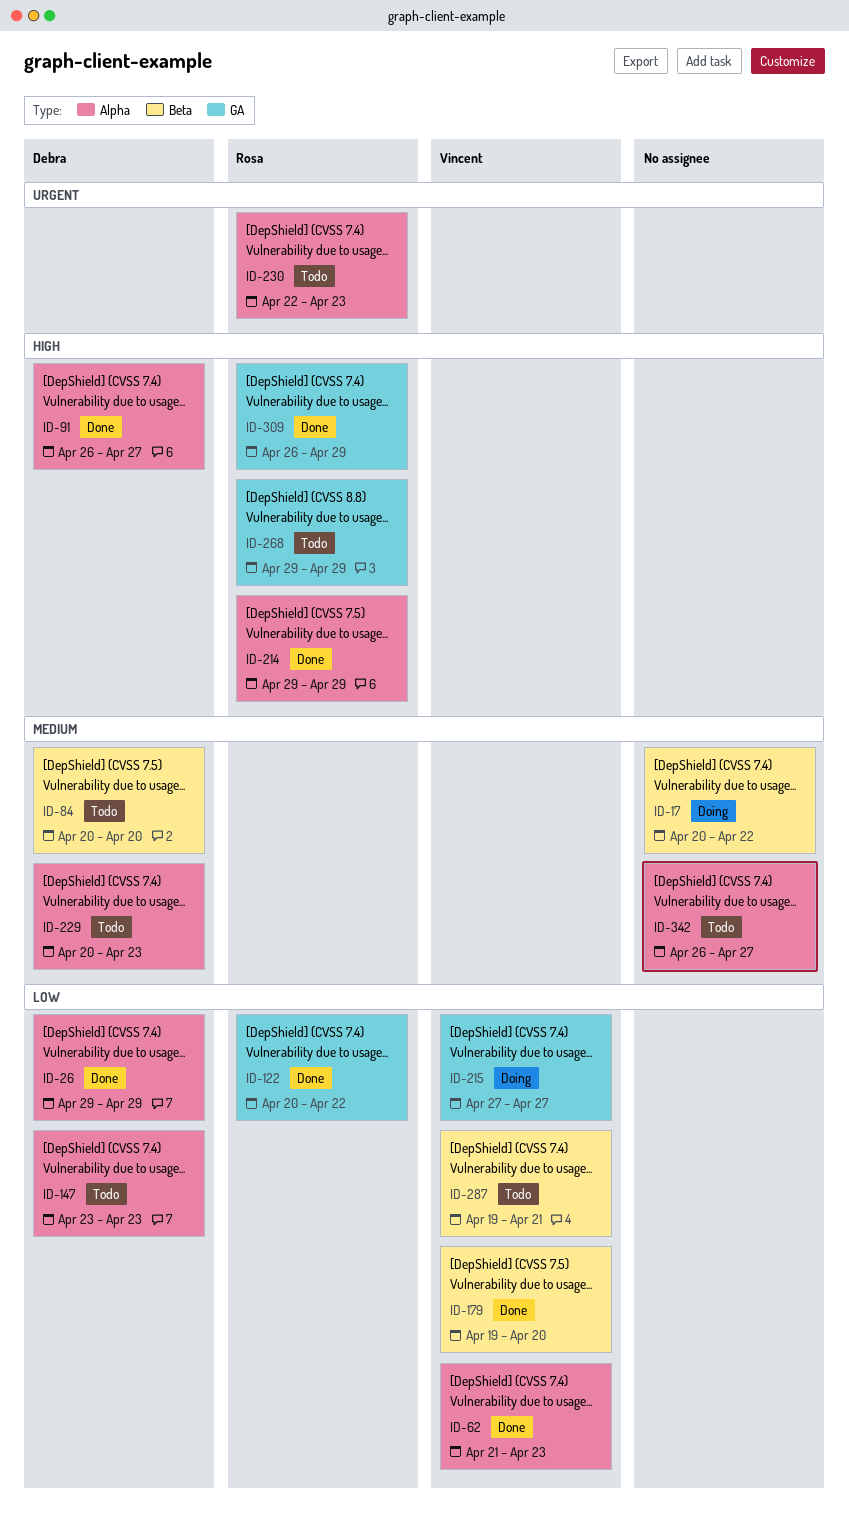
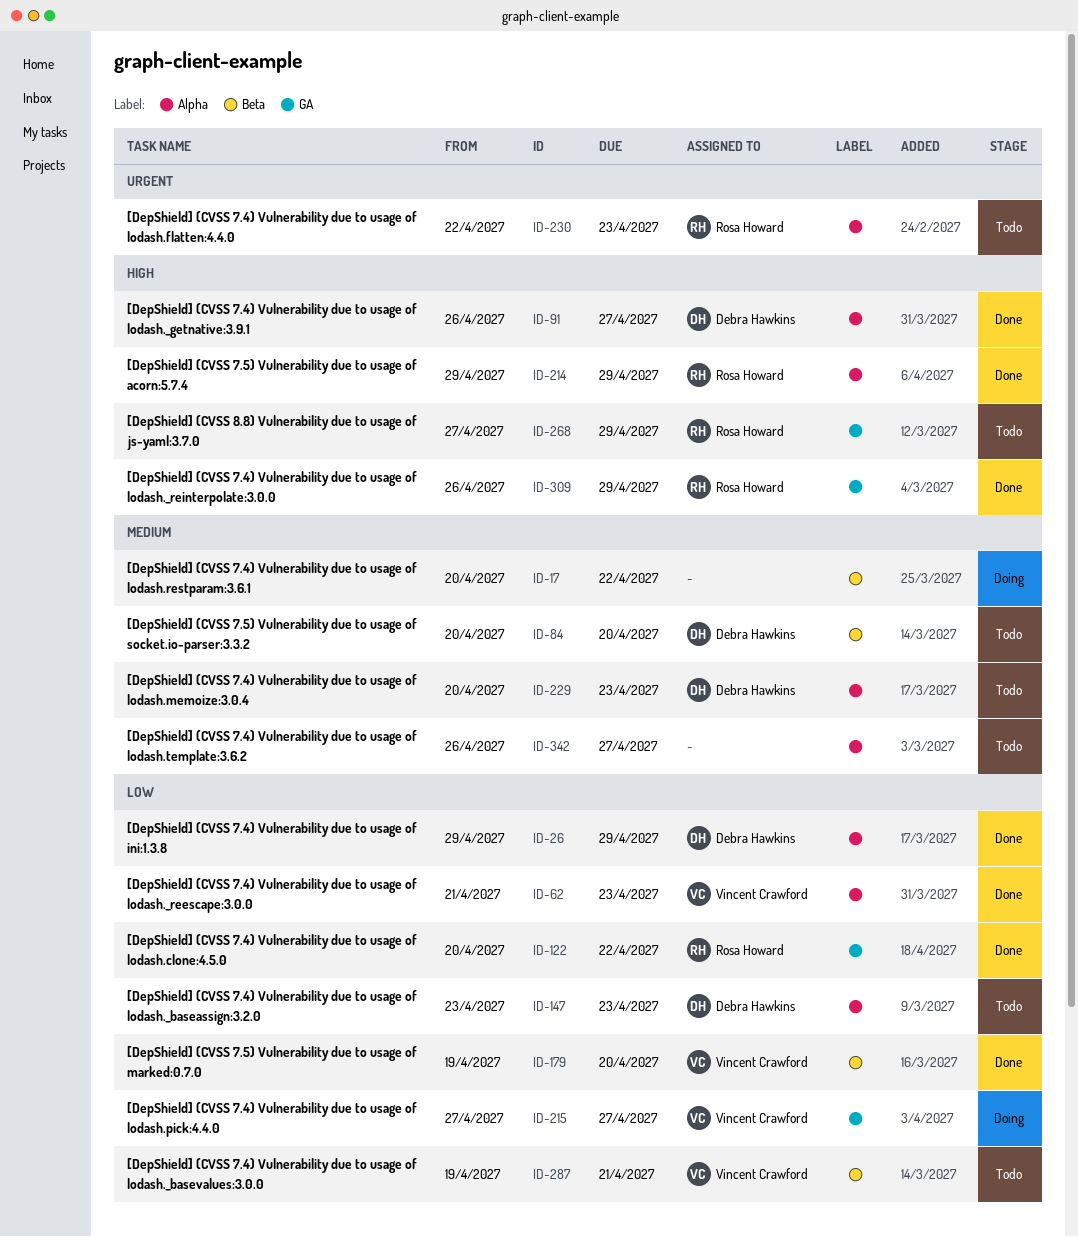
ID-268, start: Apr 29 -> Apr 27

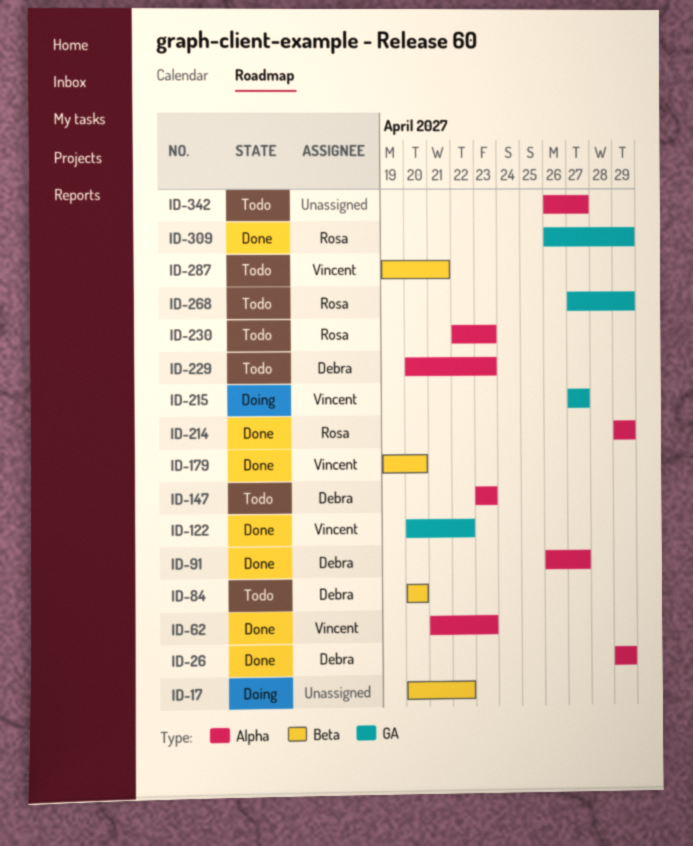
ID-122, owner: Rosa Howard -> Vincent Crawford

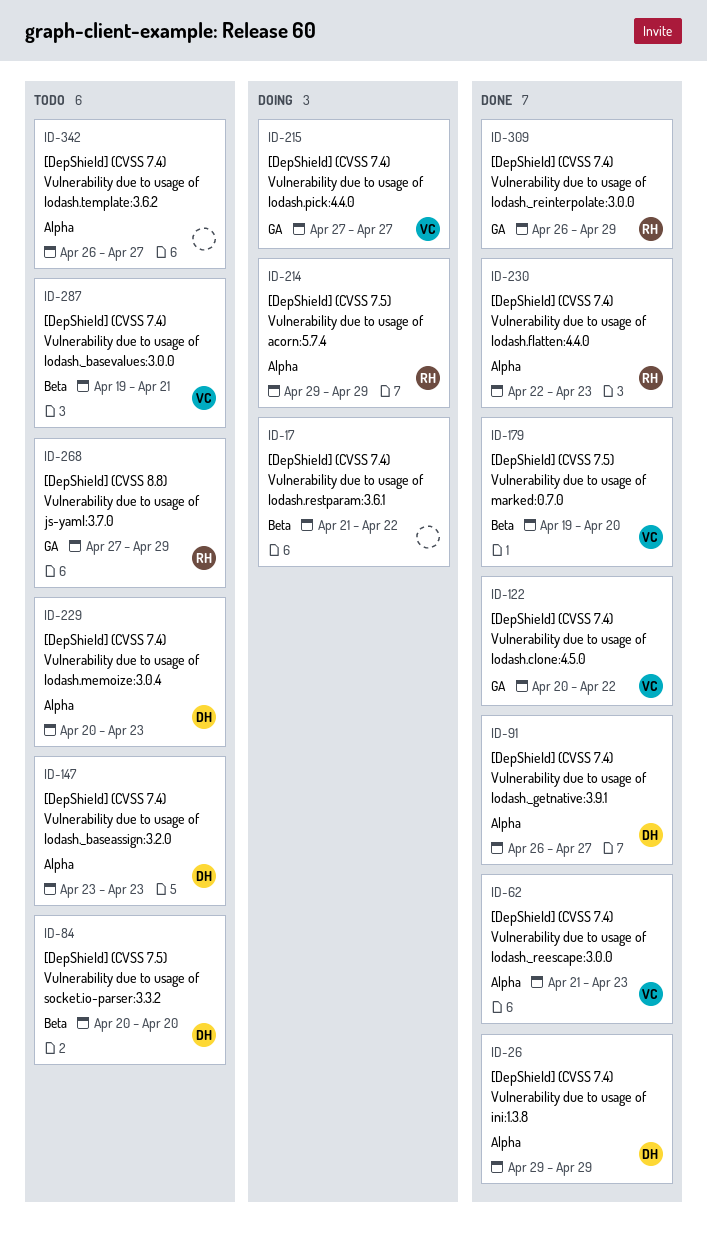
ID-17, start: Apr 20 -> Apr 21
ID-214, status: Done -> Doing
ID-230, status: Todo -> Done

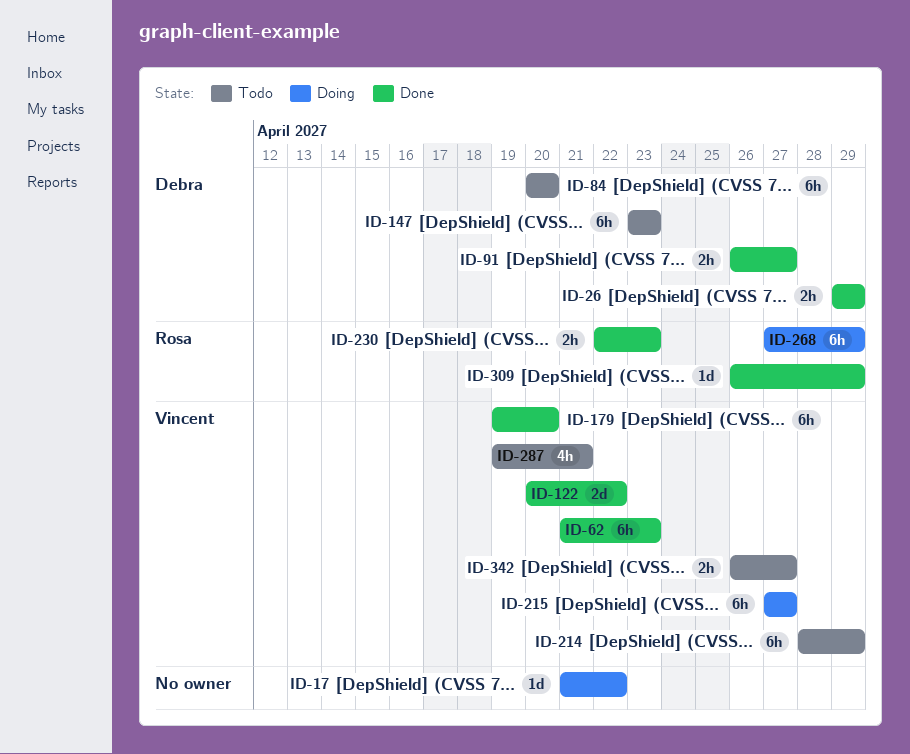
ID-214, status: Doing -> Todo
ID-214, owner: Rosa -> Vincent
ID-214, start: Apr 29 -> Apr 28
ID-229: present -> none
ID-268, status: Todo -> Doing
ID-342, owner: none -> Vincent

